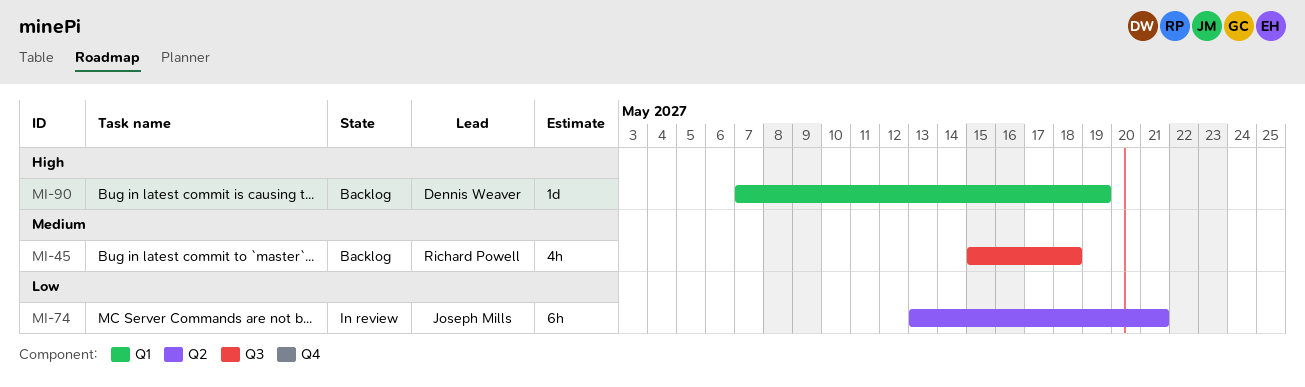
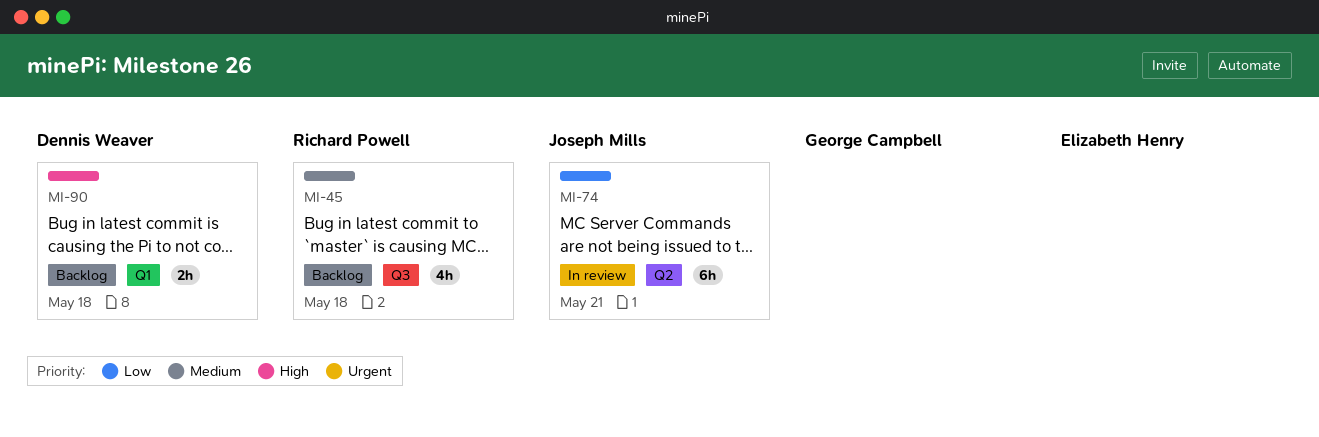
MI-90, estimate: 1d -> 2h
MI-90, due: May 19 -> May 18

